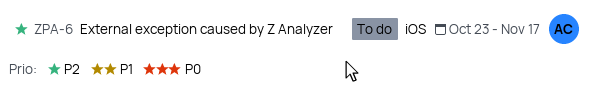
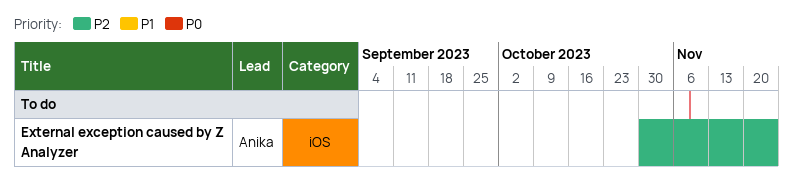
External exception caused by Z Analyzer, start: Oct 23 -> Oct 30
External exception caused by Z Analyzer, due: Nov 17 -> Nov 24

